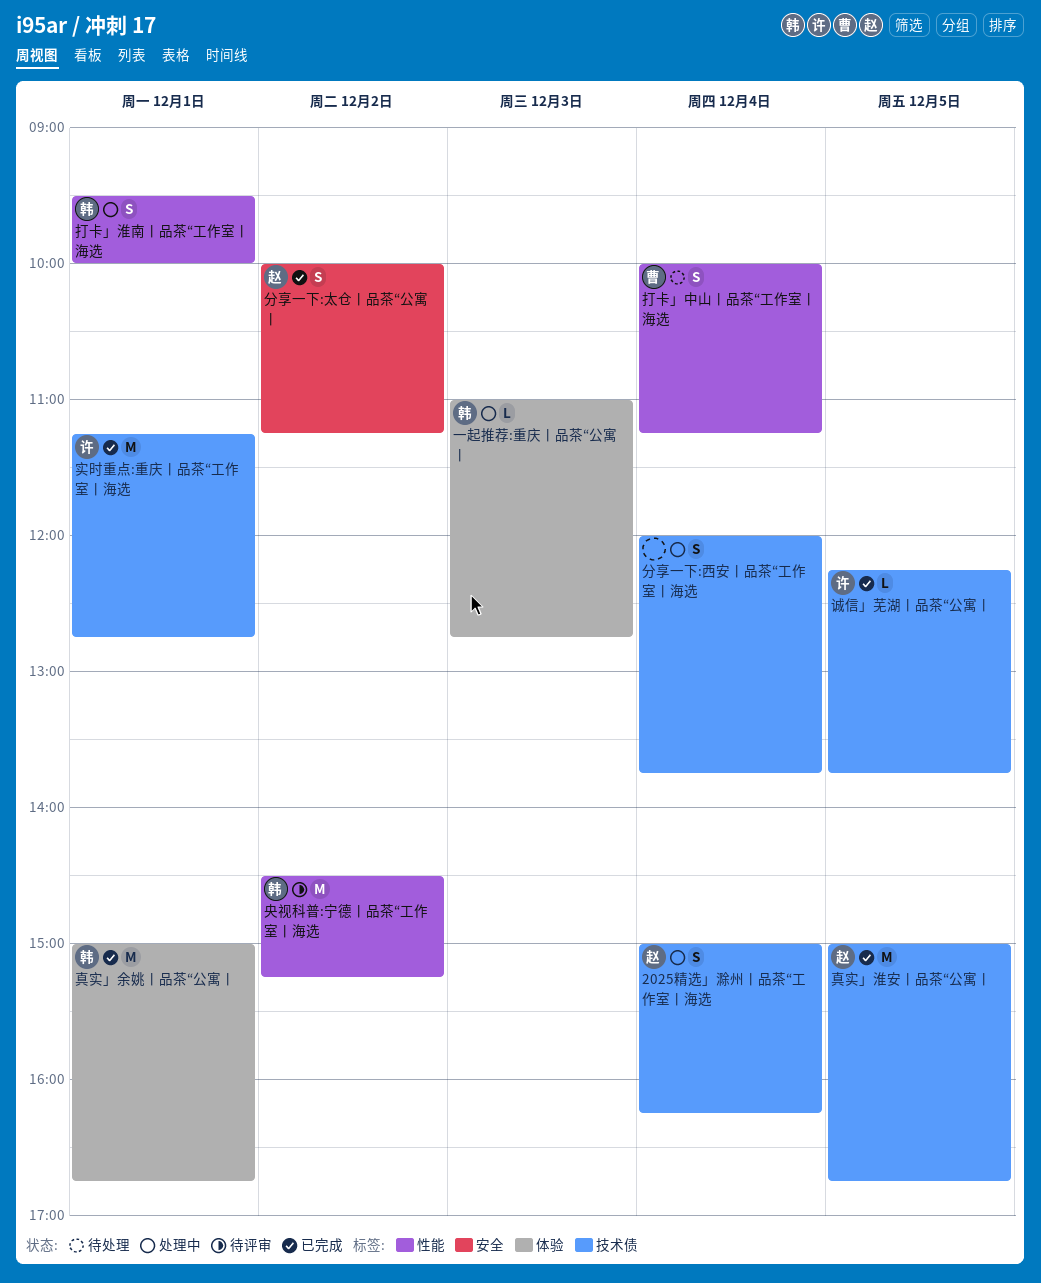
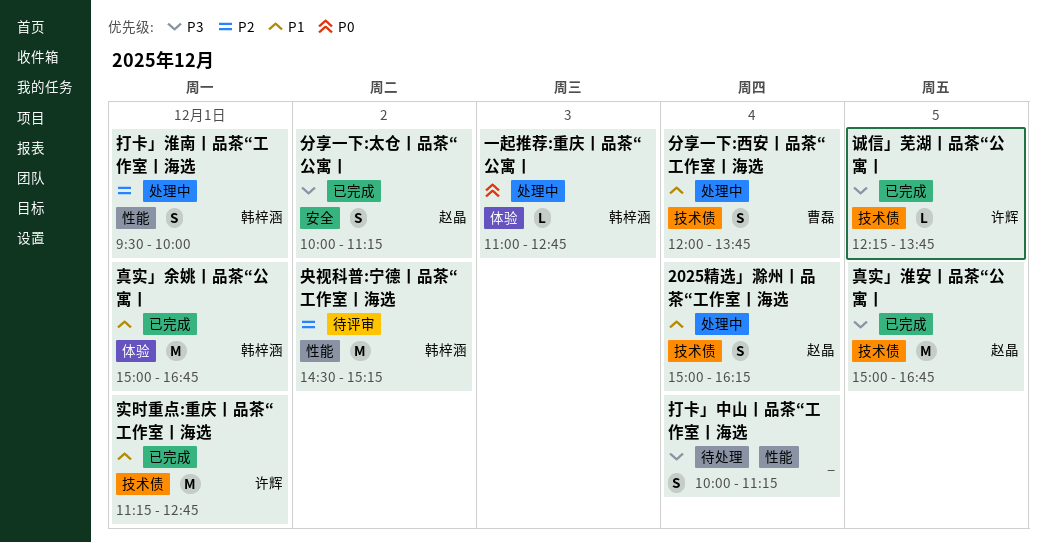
分享一下:西安丨品茶“工作室丨海选, owner: none -> 曹磊
打卡」中山丨品茶“工作室丨海选, owner: 曹磊 -> none

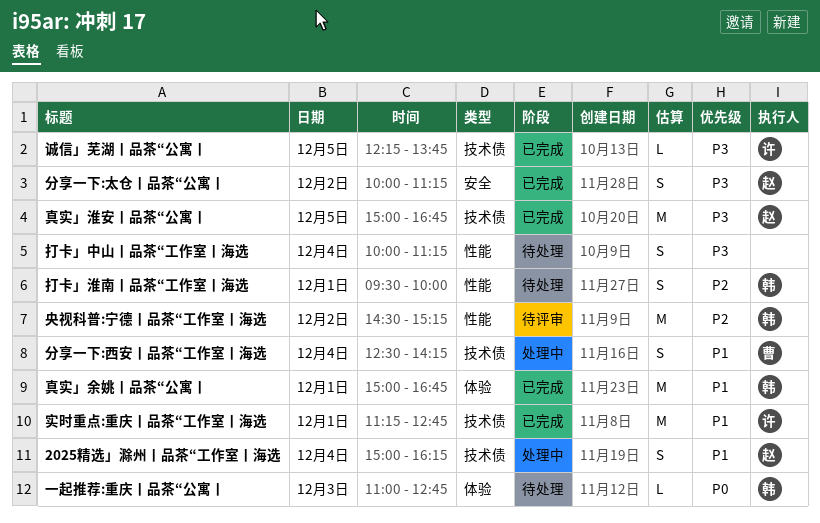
一起推荐:重庆丨品茶“公寓丨, status: 处理中 -> 待处理
分享一下:西安丨品茶“工作室丨海选, begins: 12:00 -> 12:30
分享一下:西安丨品茶“工作室丨海选, ends: 13:45 -> 14:15
打卡」淮南丨品茶“工作室丨海选, status: 处理中 -> 待处理

